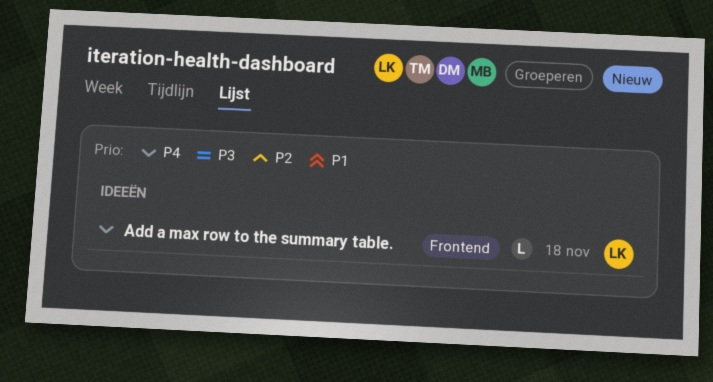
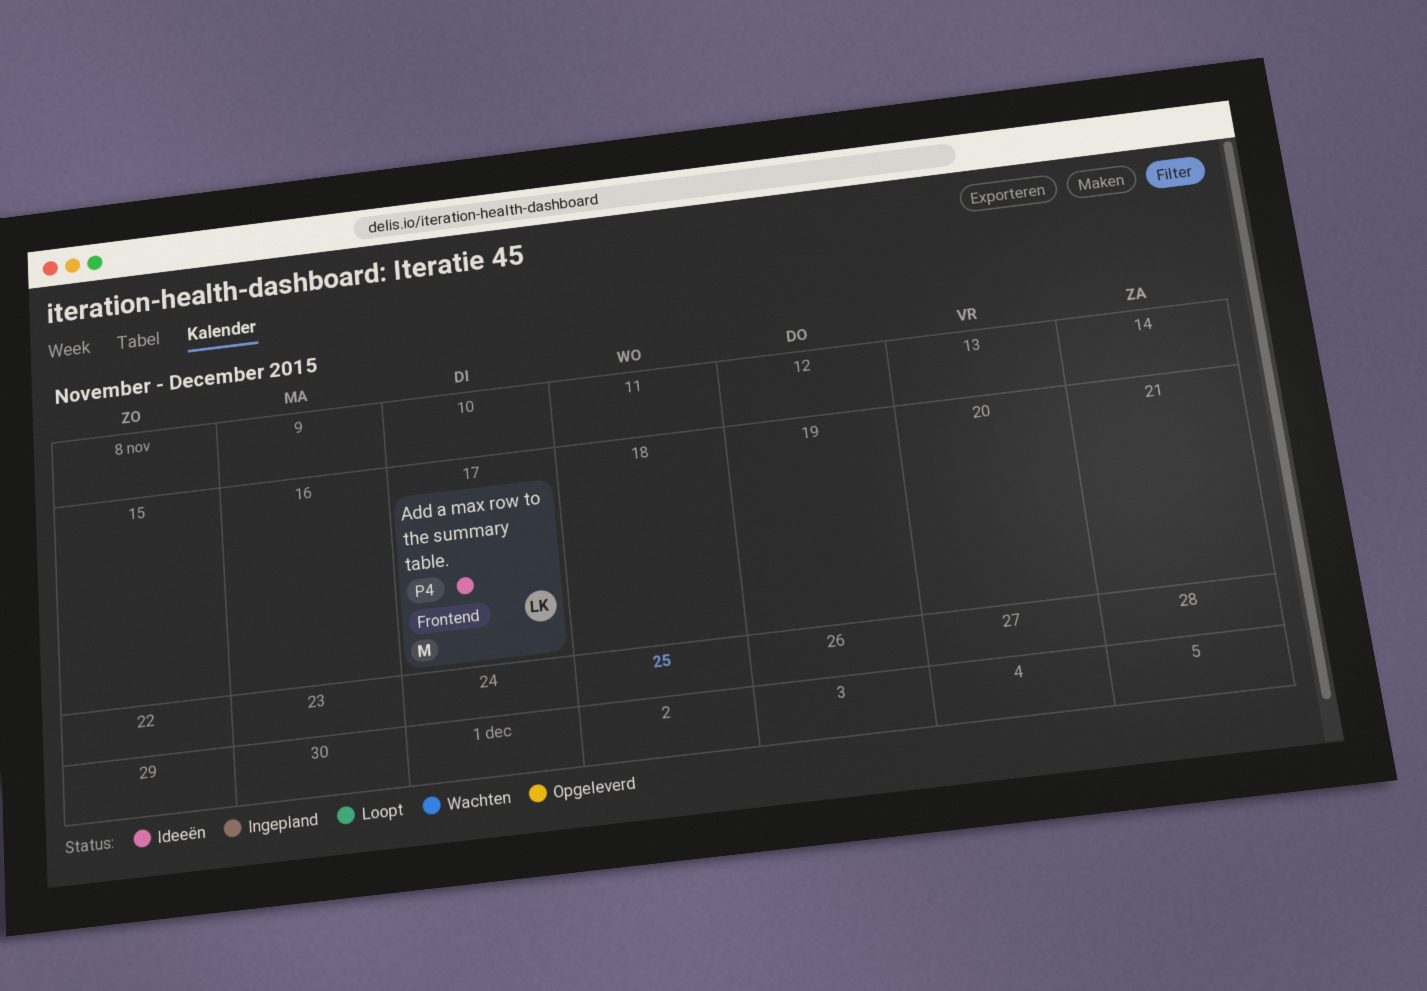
Add a max row to the summary table., estimate: L -> M
Add a max row to the summary table., due: Nov 18 -> Nov 17

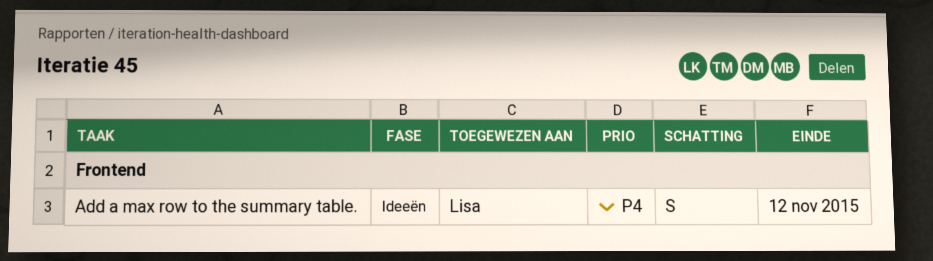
Add a max row to the summary table., estimate: M -> S
Add a max row to the summary table., due: Nov 17 -> Nov 12

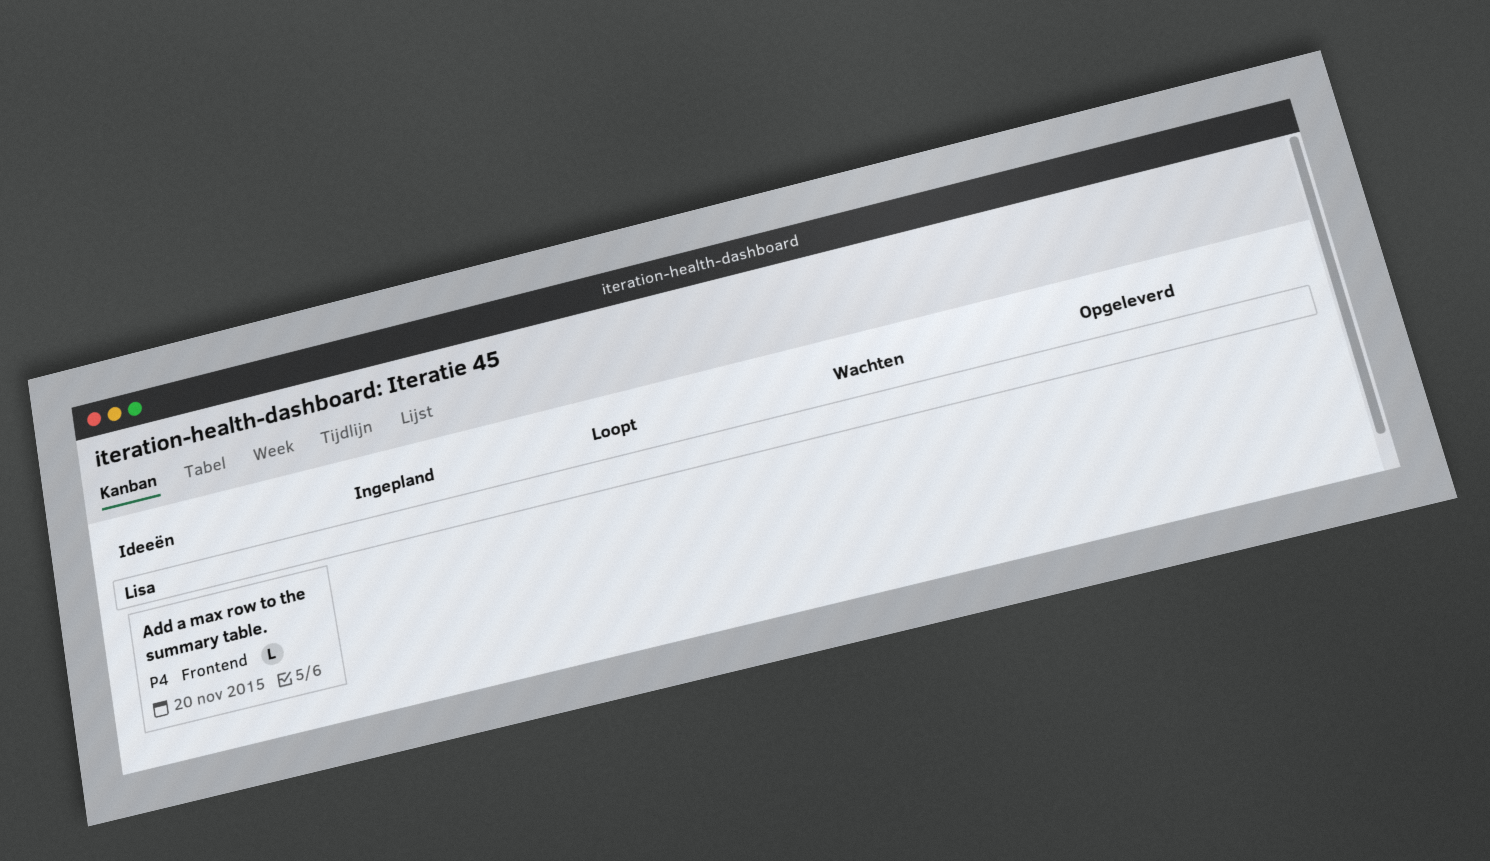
Add a max row to the summary table., estimate: S -> L
Add a max row to the summary table., due: Nov 12 -> Nov 20

